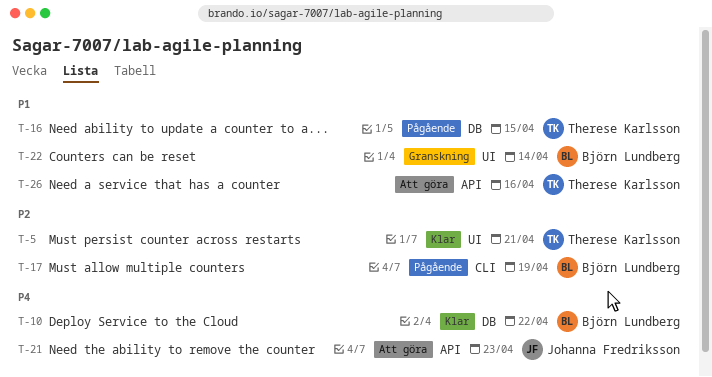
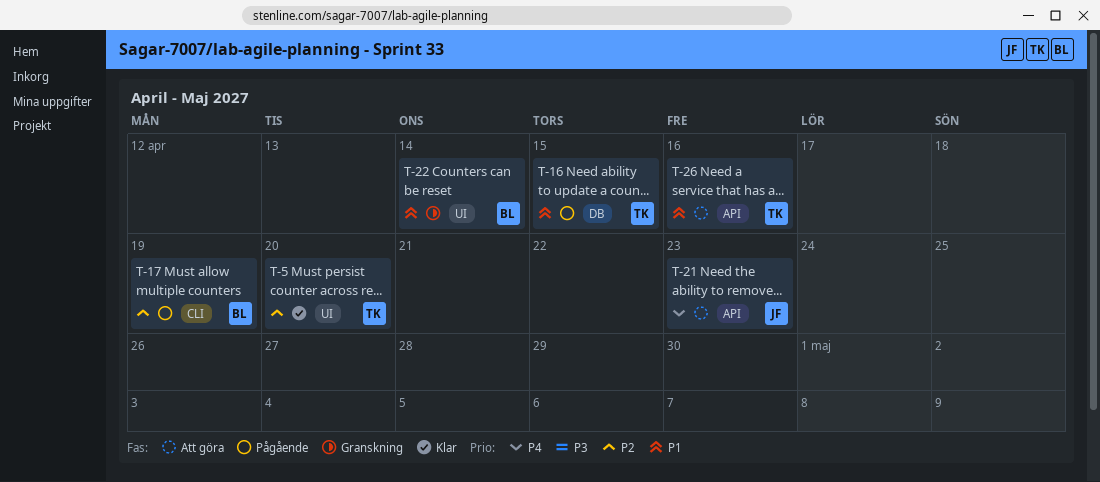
T-5, due: Apr 21 -> Apr 20
T-10: present -> none

